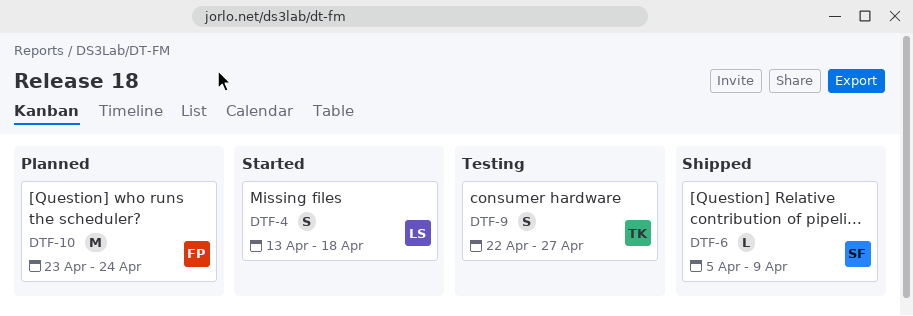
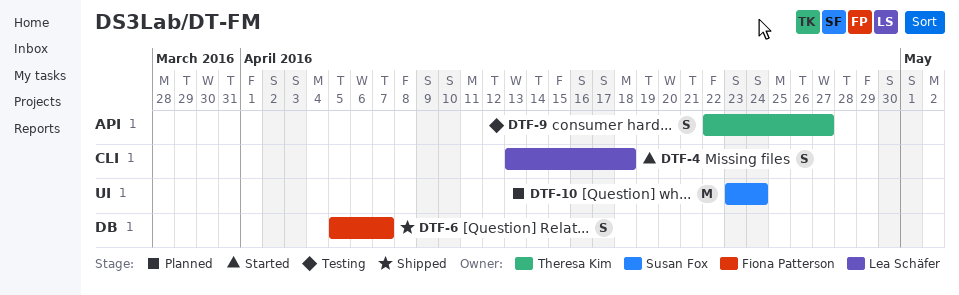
DTF-6, owner: Susan Fox -> Fiona Patterson
DTF-6, estimate: L -> S
DTF-6, due: Apr 9 -> Apr 7
DTF-10, owner: Fiona Patterson -> Susan Fox

